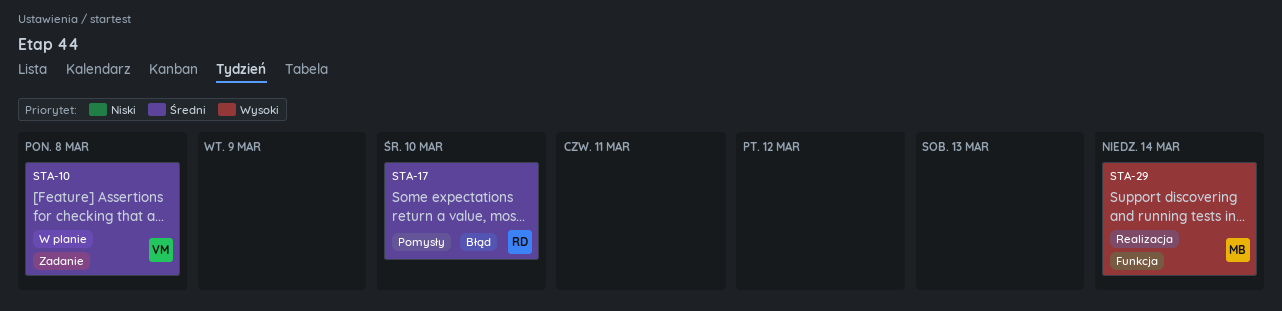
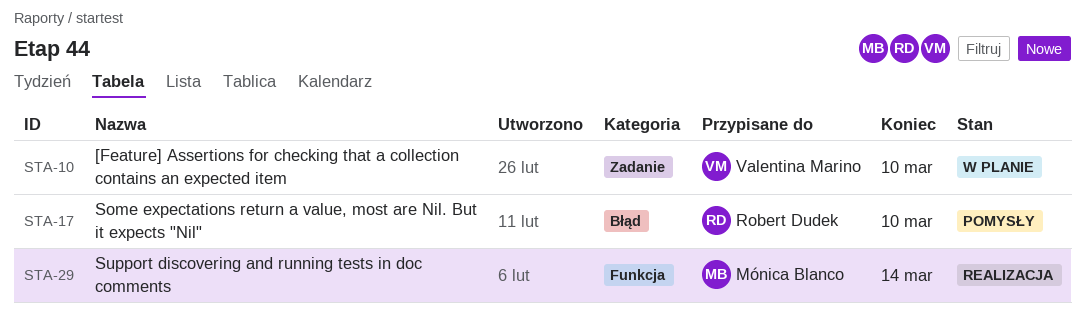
STA-10, due: Mar 8 -> Mar 10

